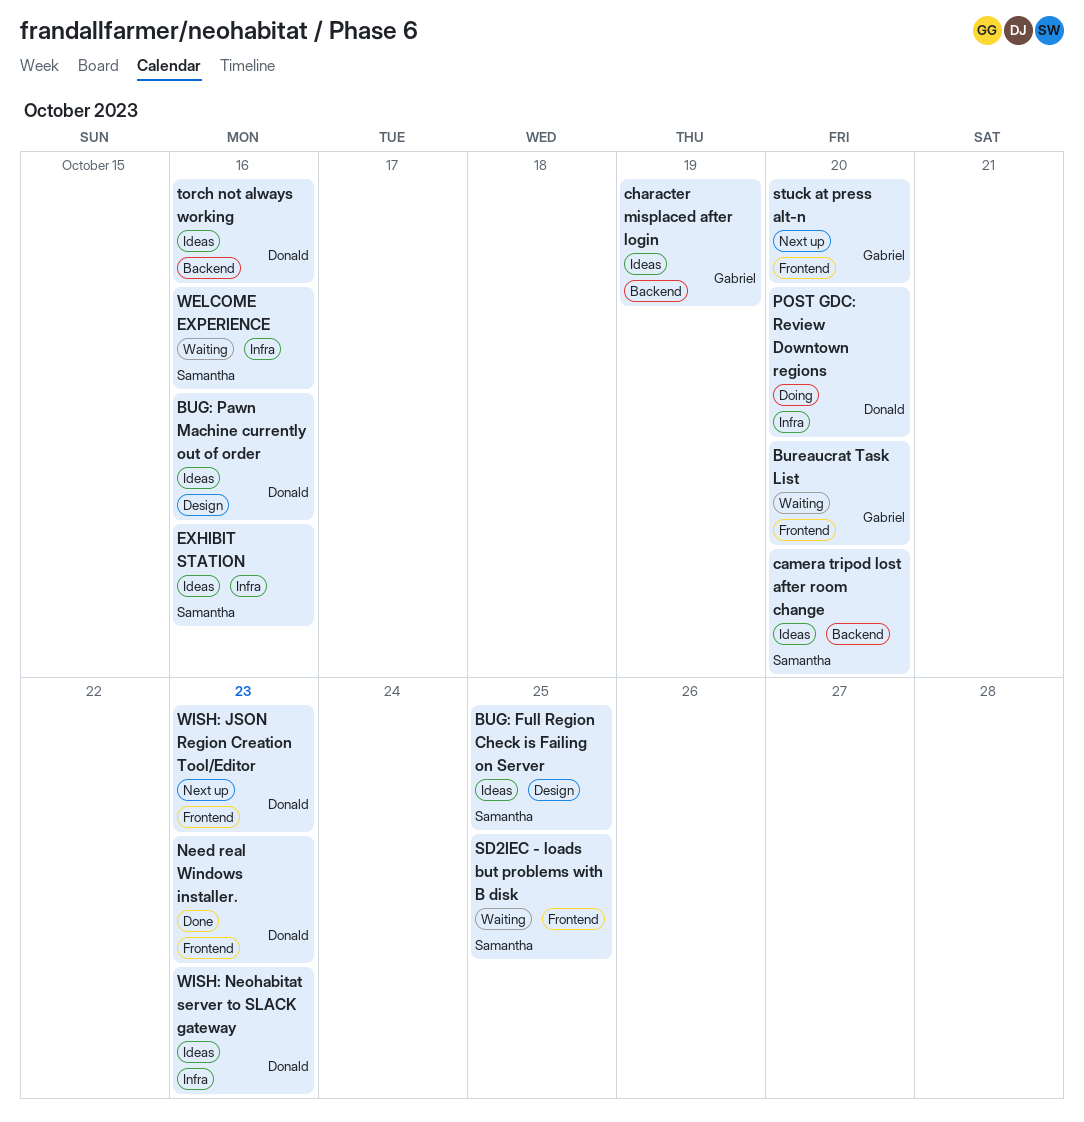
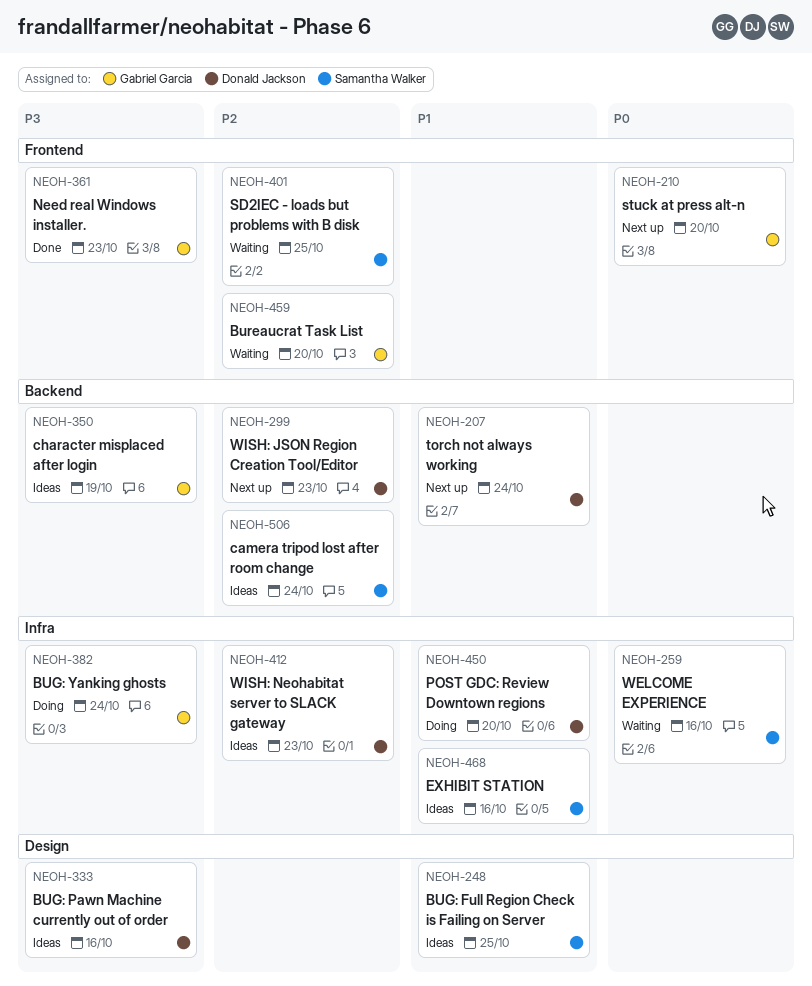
BUG: Yanking ghosts: none -> present
camera tripod lost after room change, due: Oct 20 -> Oct 24
Need real Windows installer., owner: Donald Jackson -> Gabriel Garcia
torch not always working, status: Ideas -> Next up
torch not always working, due: Oct 16 -> Oct 24
WISH: JSON Region Creation Tool/Editor, label: Frontend -> Backend

